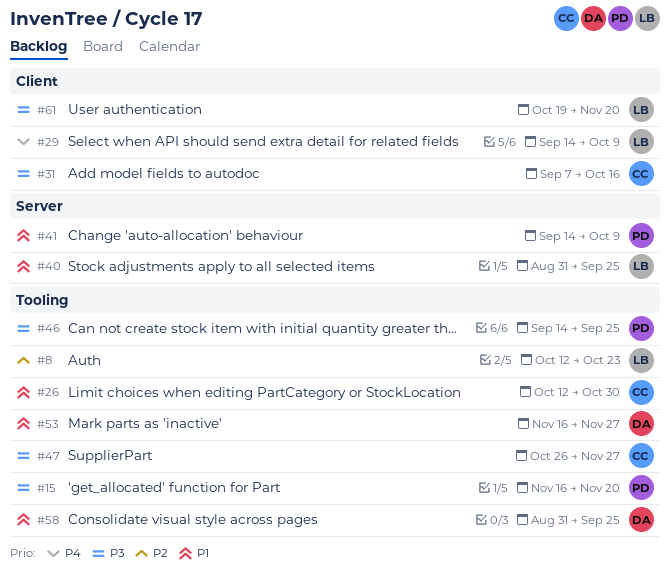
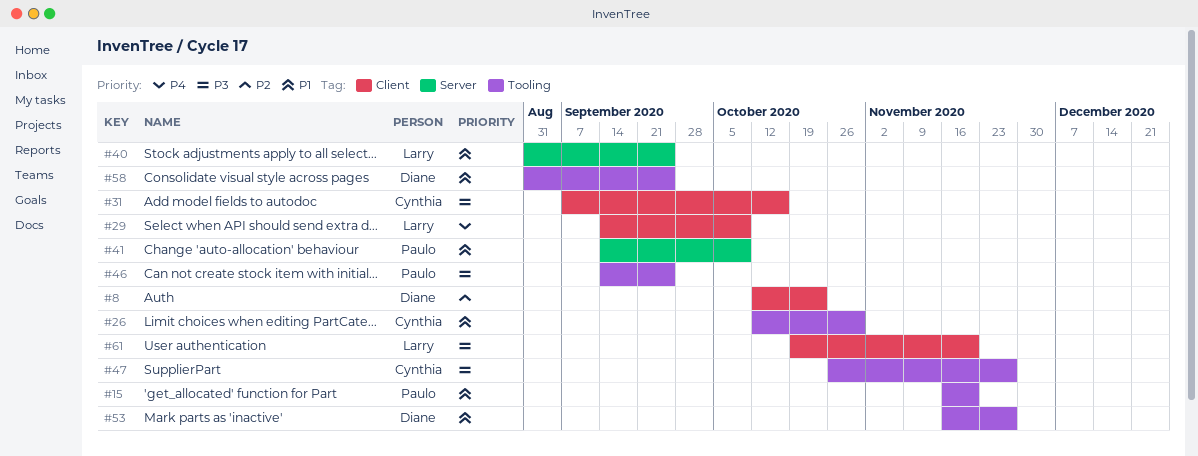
#8, owner: Larry -> Diane
#8, label: Tooling -> Client
#15, priority: P3 -> P1

